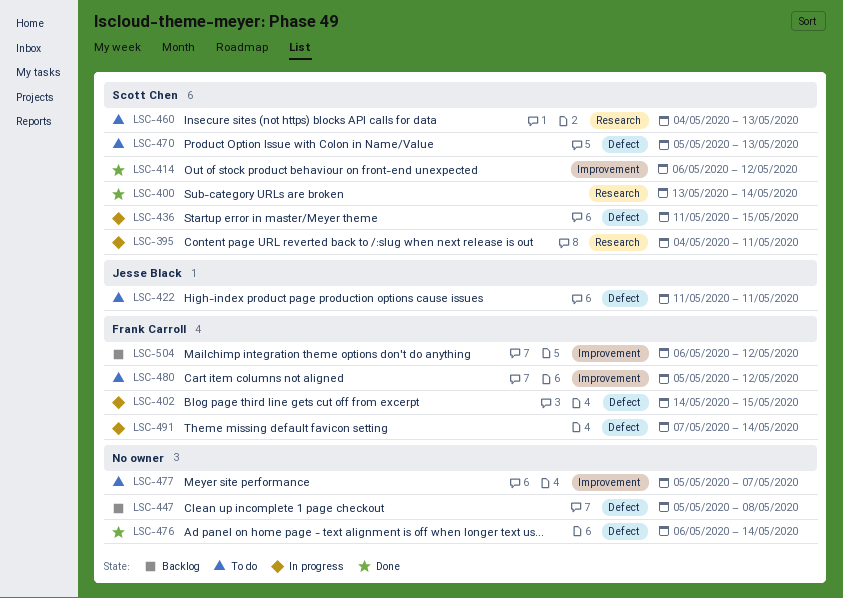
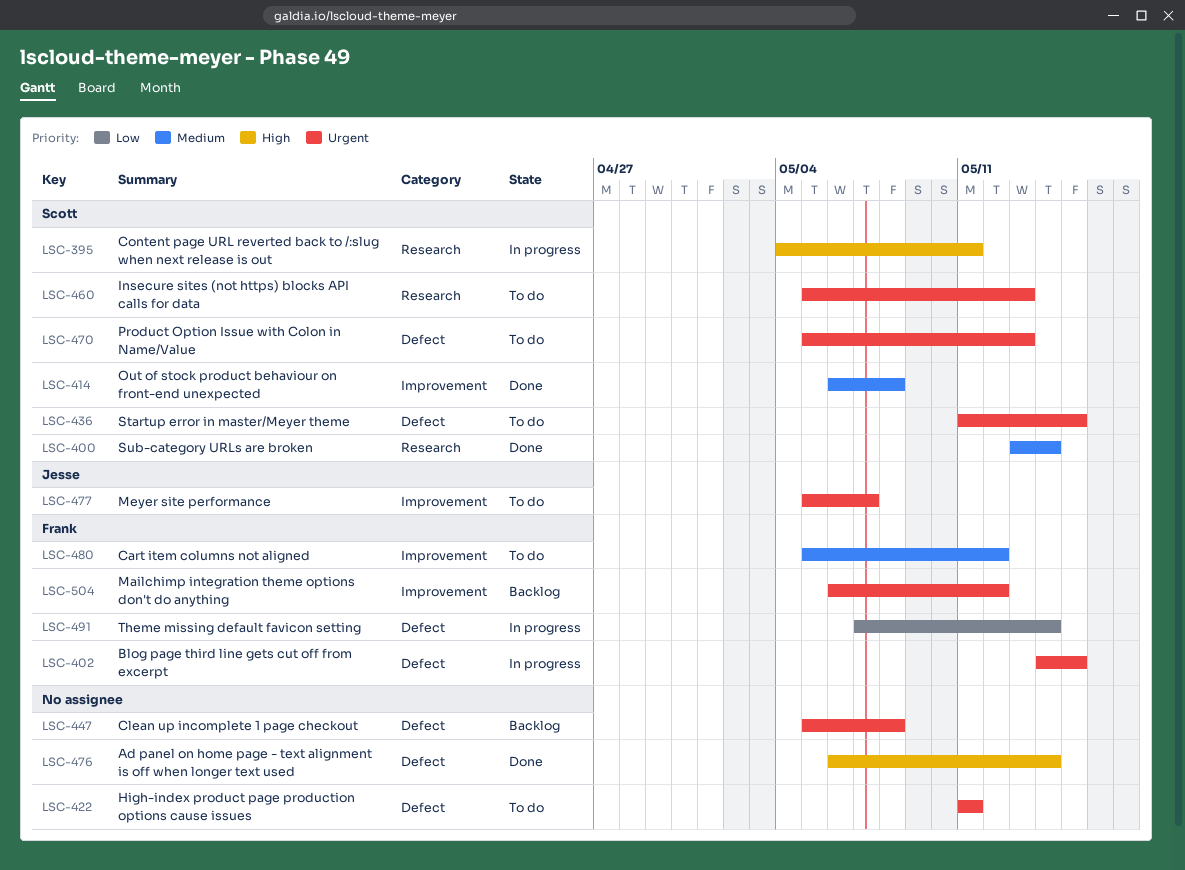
LSC-414, due: May 12 -> May 8
LSC-422, owner: Jesse Black -> none
LSC-436, status: In progress -> To do
LSC-460, start: May 4 -> May 5
LSC-477, owner: none -> Jesse Black

